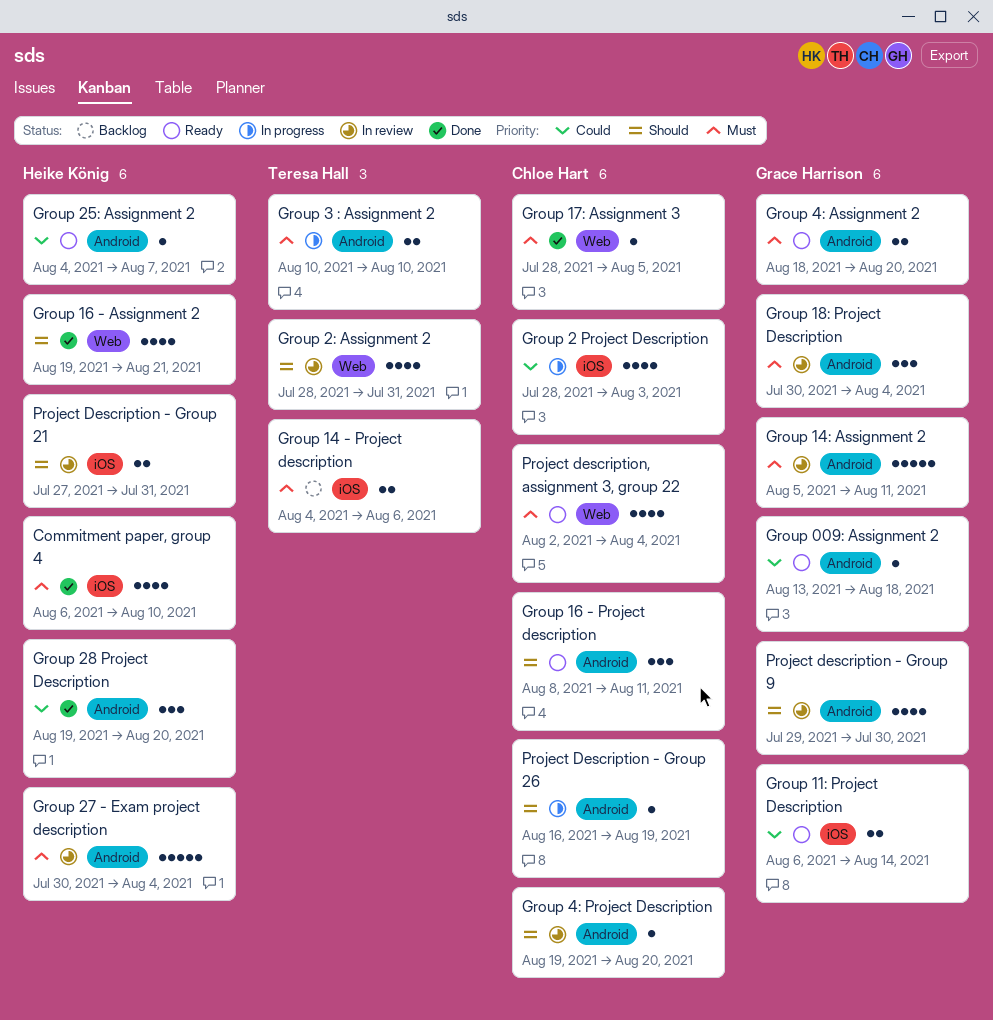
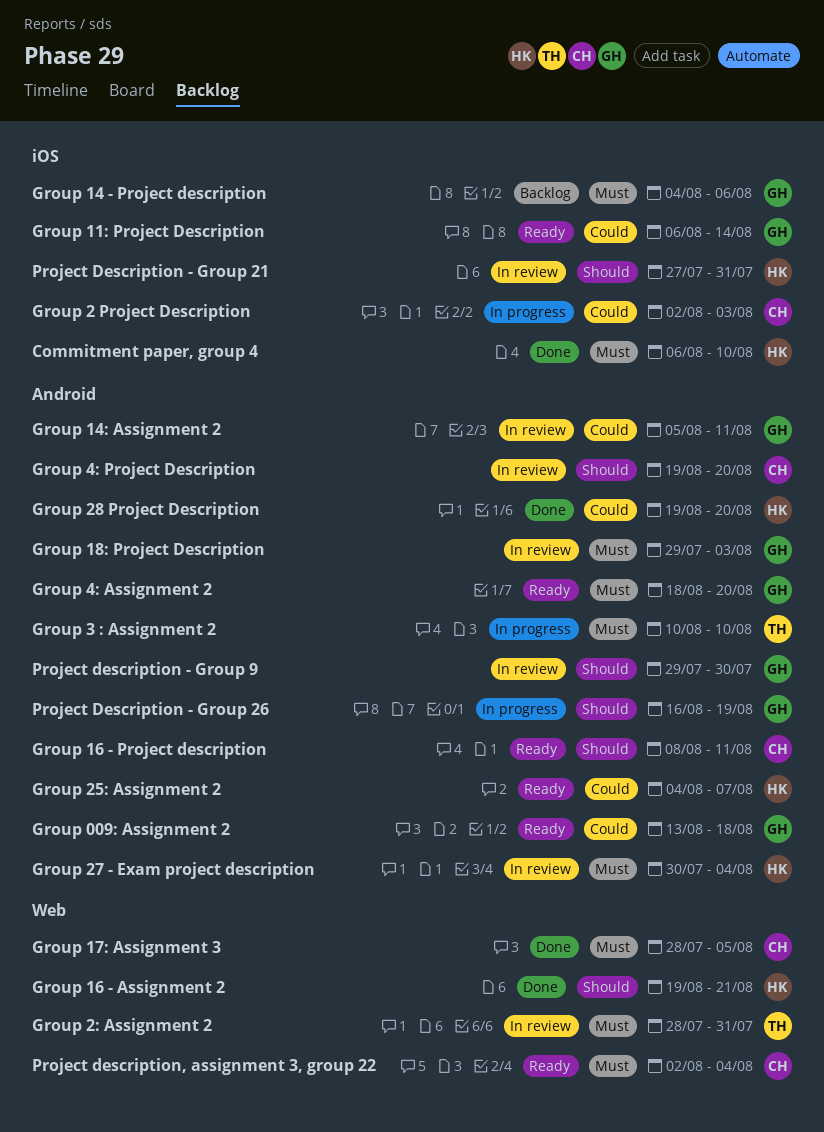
Group 14 - Project description, owner: Teresa Hall -> Grace Harrison
Group 14: Assignment 2, priority: Must -> Could
Group 18: Project Description, start: Jul 30 -> Jul 29
Group 18: Project Description, due: Aug 4 -> Aug 3
Group 2 Project Description, start: Jul 28 -> Aug 2
Group 2: Assignment 2, priority: Should -> Must
Project Description - Group 26, owner: Chloe Hart -> Grace Harrison

